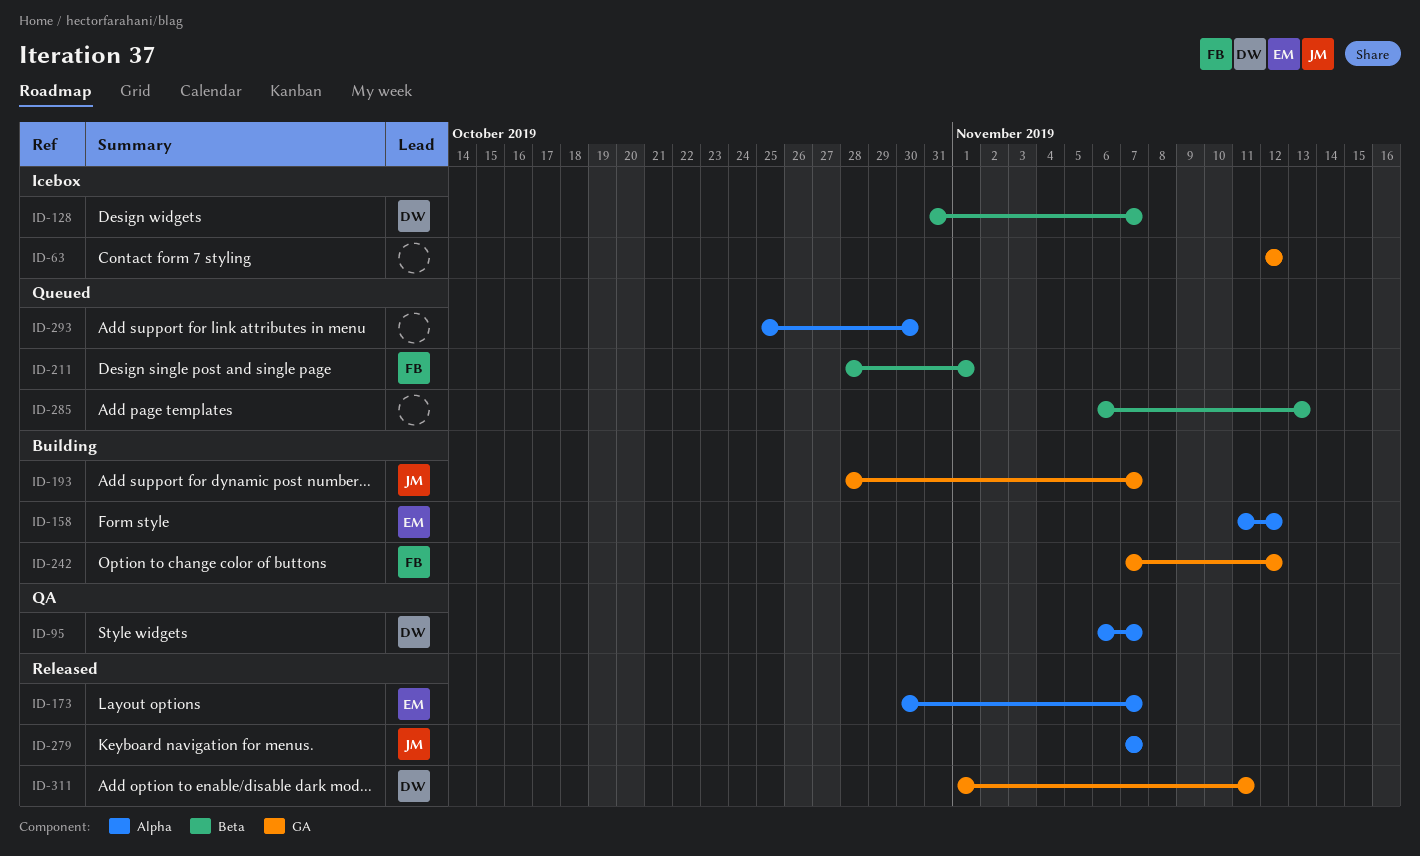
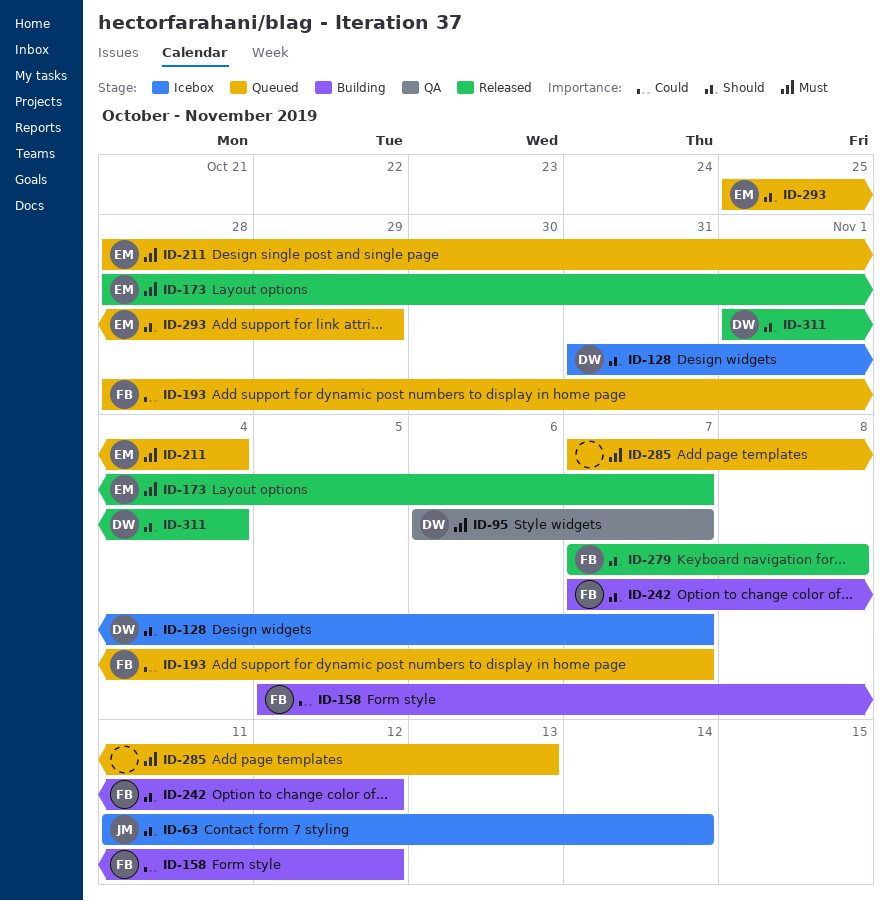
ID-63, owner: none -> JM
ID-63, start: Nov 12 -> Nov 11
ID-63, due: Nov 12 -> Nov 14
ID-158, owner: EM -> FB
ID-158, start: Nov 11 -> Nov 5
ID-173, start: Oct 30 -> Oct 28
ID-193, status: Building -> Queued
ID-193, owner: JM -> FB
ID-211, owner: FB -> EM
ID-211, due: Nov 1 -> Nov 4
ID-279, owner: JM -> FB
ID-279, due: Nov 7 -> Nov 8
ID-285, start: Nov 6 -> Nov 7
ID-293, owner: none -> EM
ID-293, due: Oct 30 -> Oct 29
ID-311, due: Nov 11 -> Nov 4

